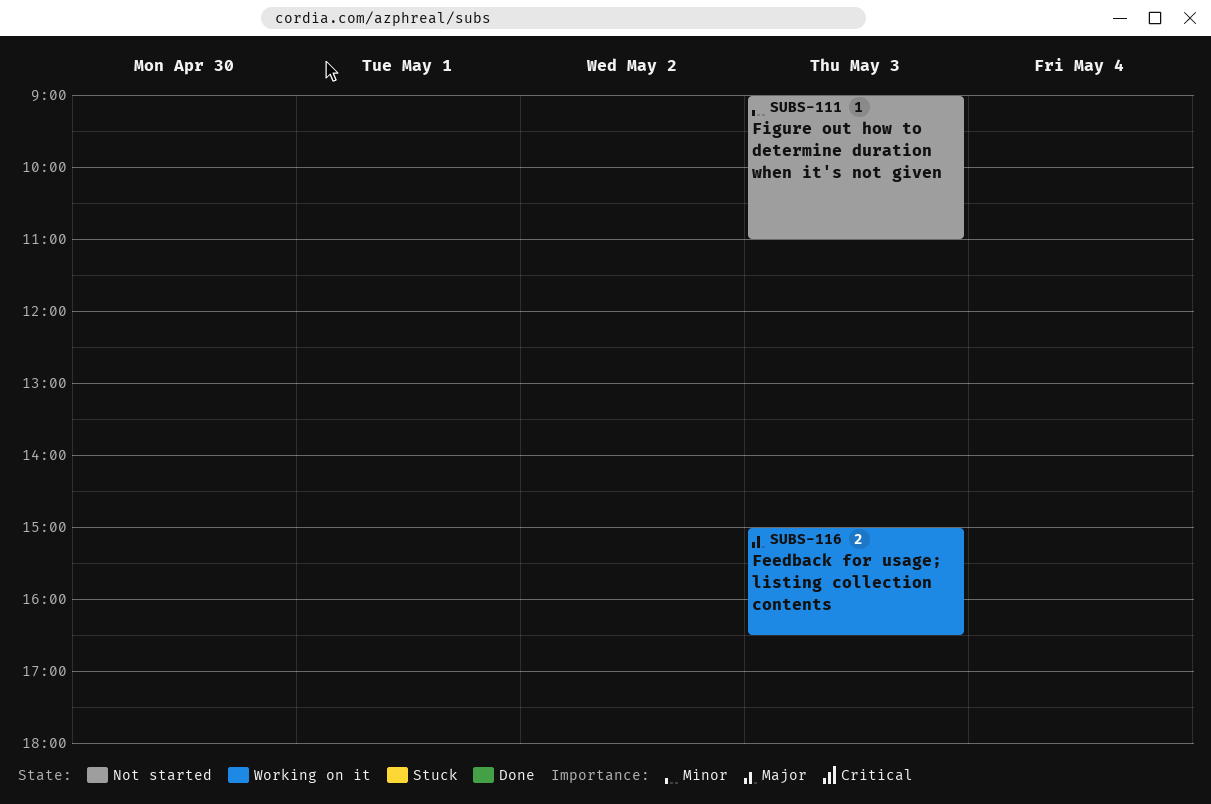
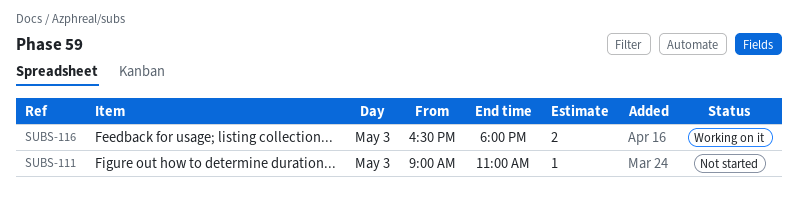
SUBS-116, begins: 15:00 -> 16:30
SUBS-116, ends: 16:30 -> 18:00

